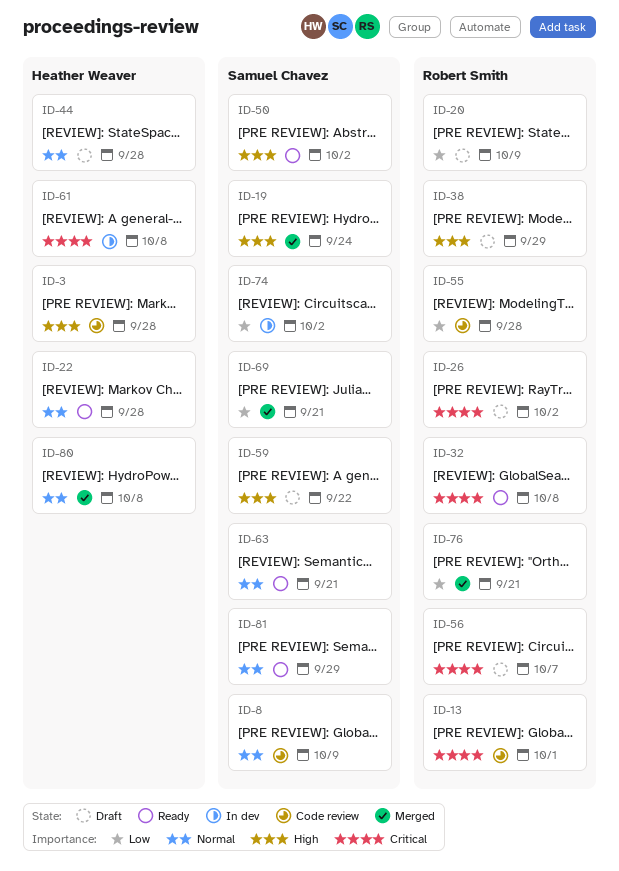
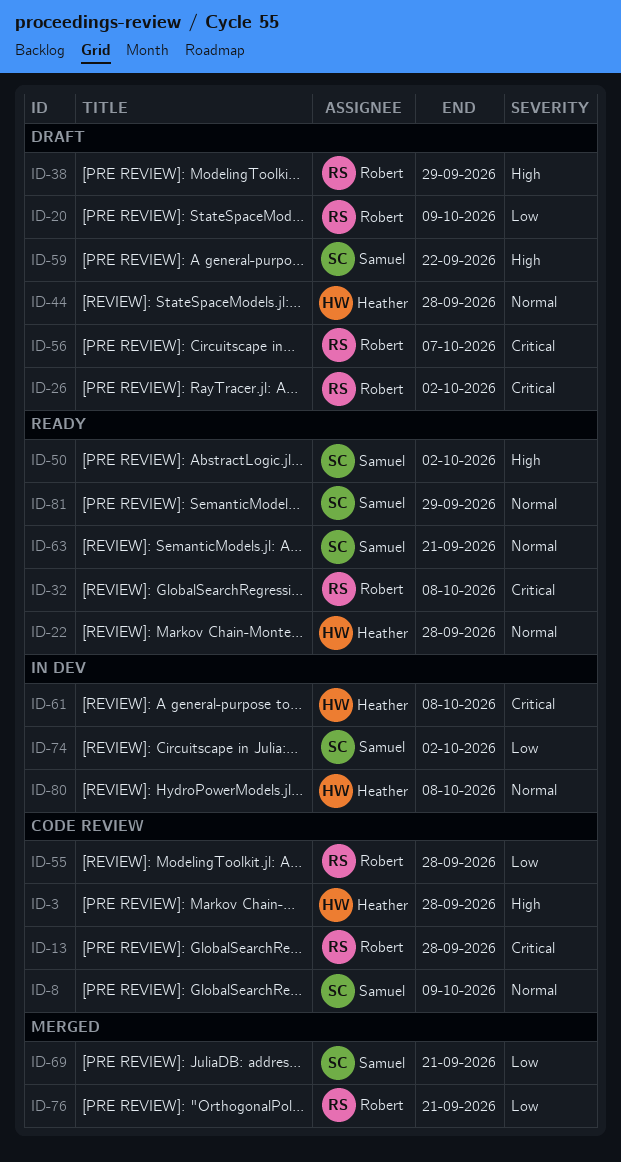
ID-13, due: Oct 1 -> Sep 28
ID-19: present -> none
ID-80, status: Merged -> In dev

